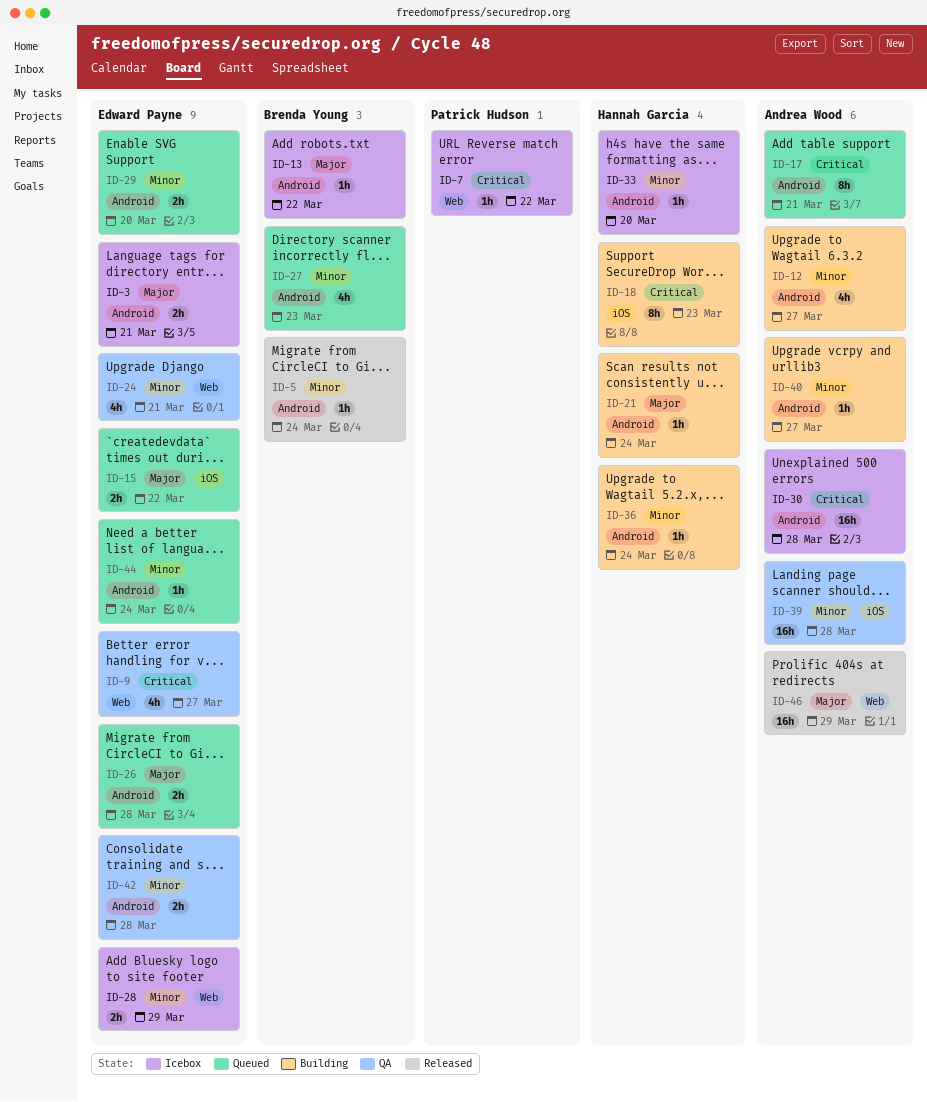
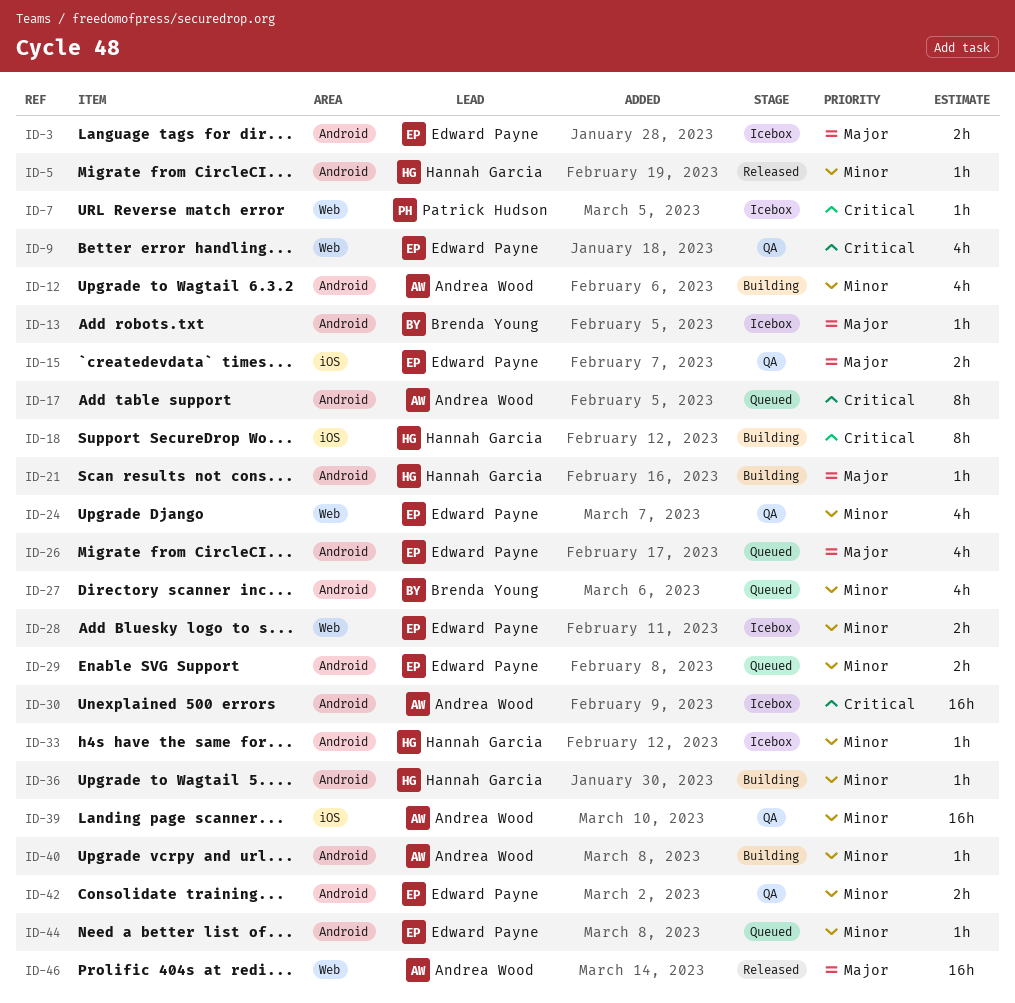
ID-5, owner: Brenda Young -> Hannah Garcia
ID-15, status: Queued -> QA
ID-26, estimate: 2h -> 4h

